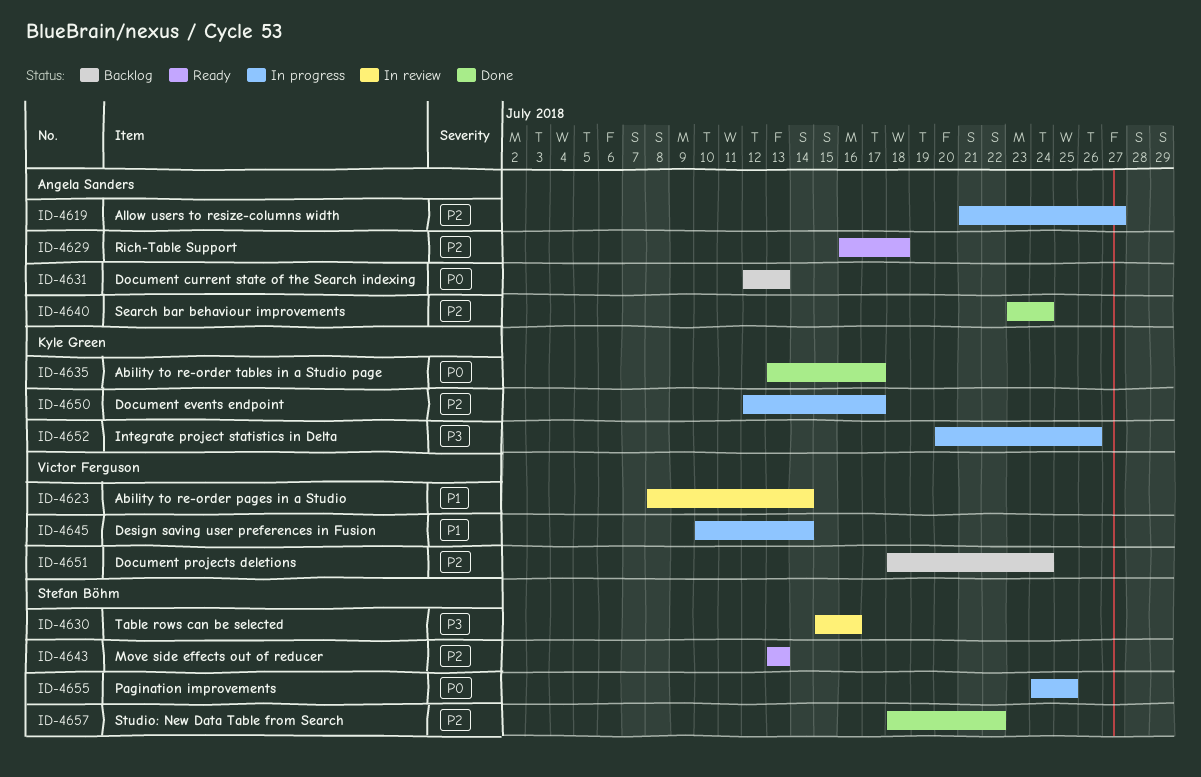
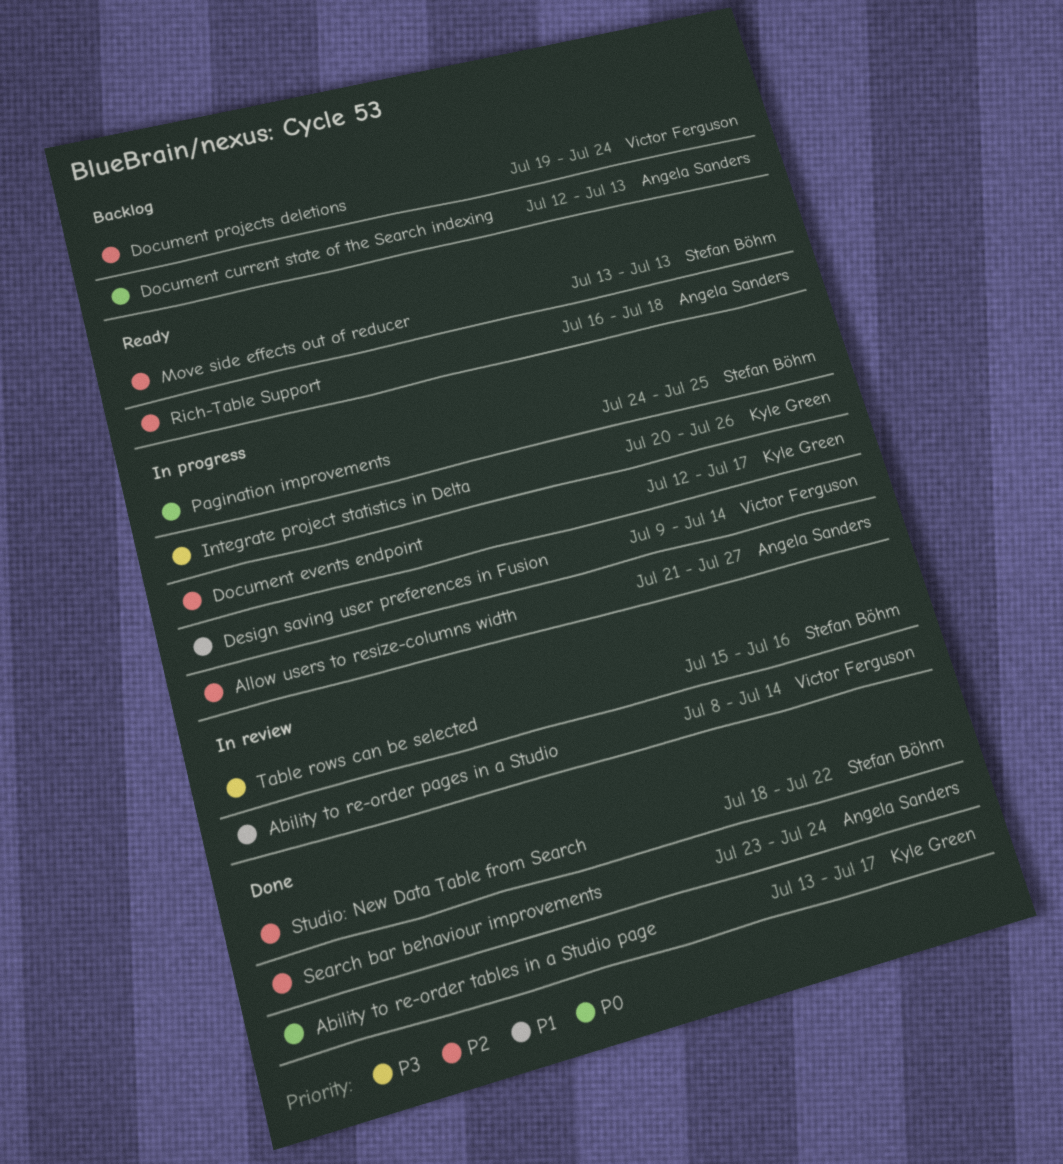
Design saving user preferences in Fusion, start: Jul 10 -> Jul 9
Document projects deletions, start: Jul 18 -> Jul 19

